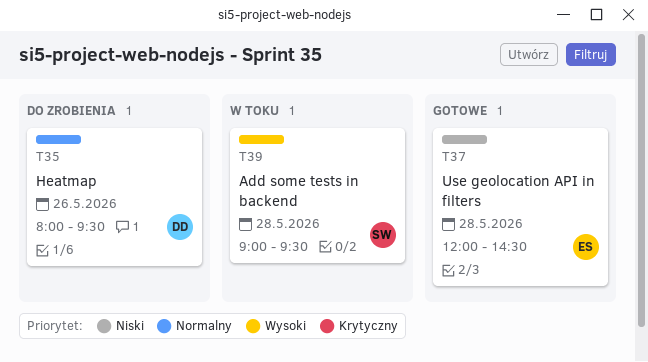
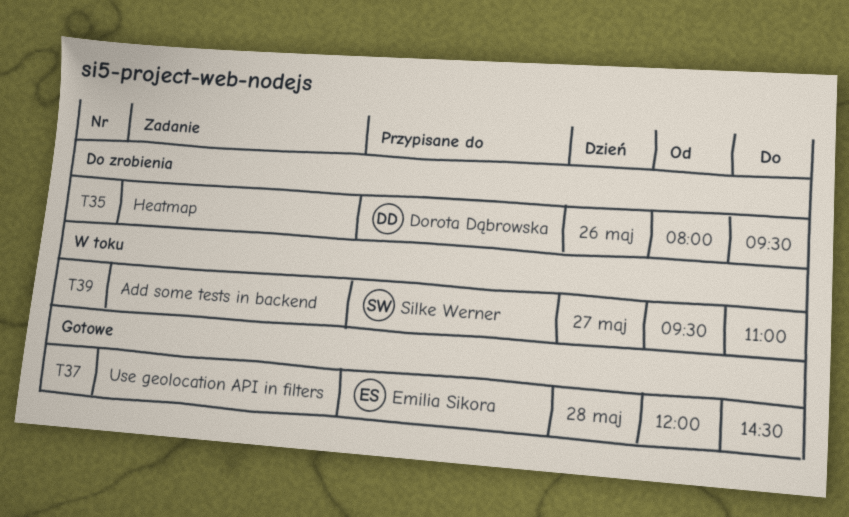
T39, day: May 28 -> May 27
T39, begins: 09:00 -> 09:30
T39, ends: 09:30 -> 11:00

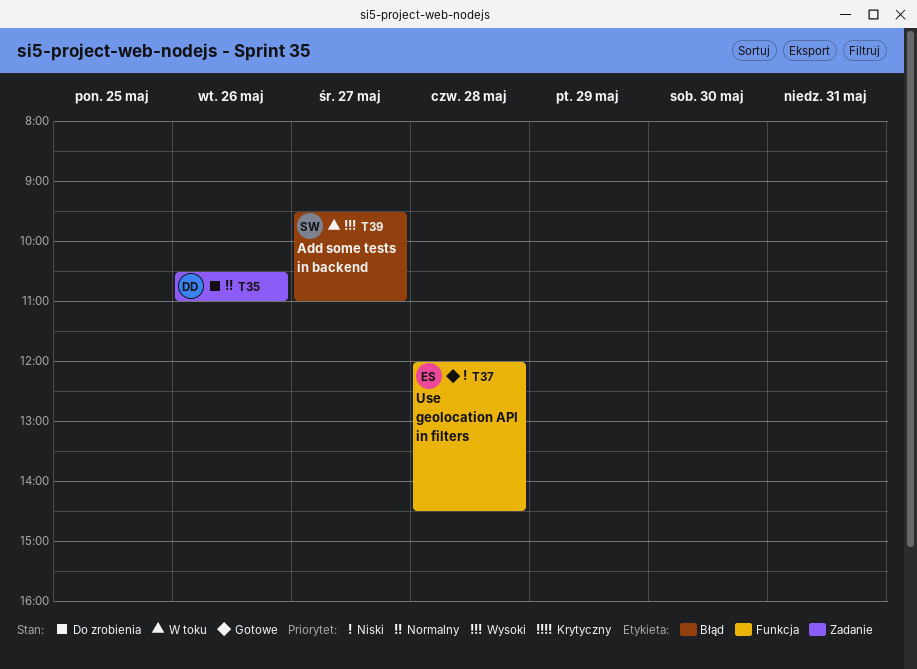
T35, begins: 08:00 -> 10:30
T35, ends: 09:30 -> 11:00

